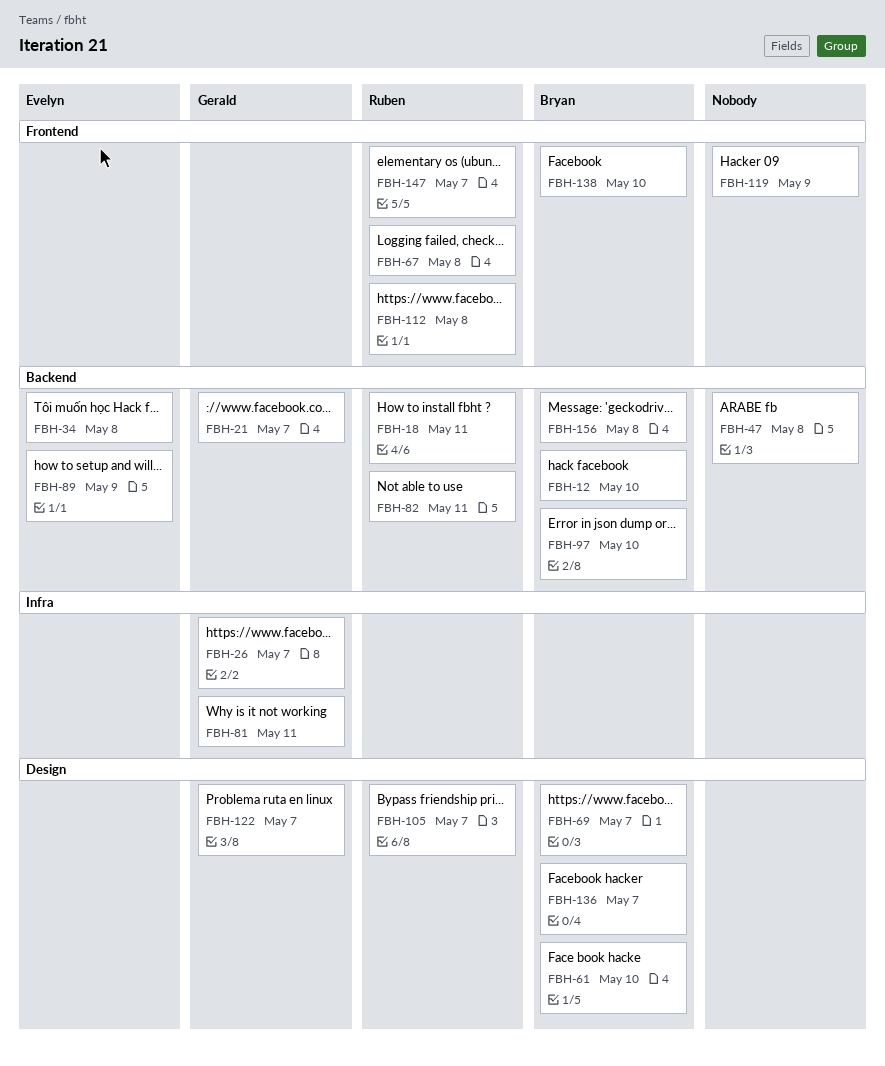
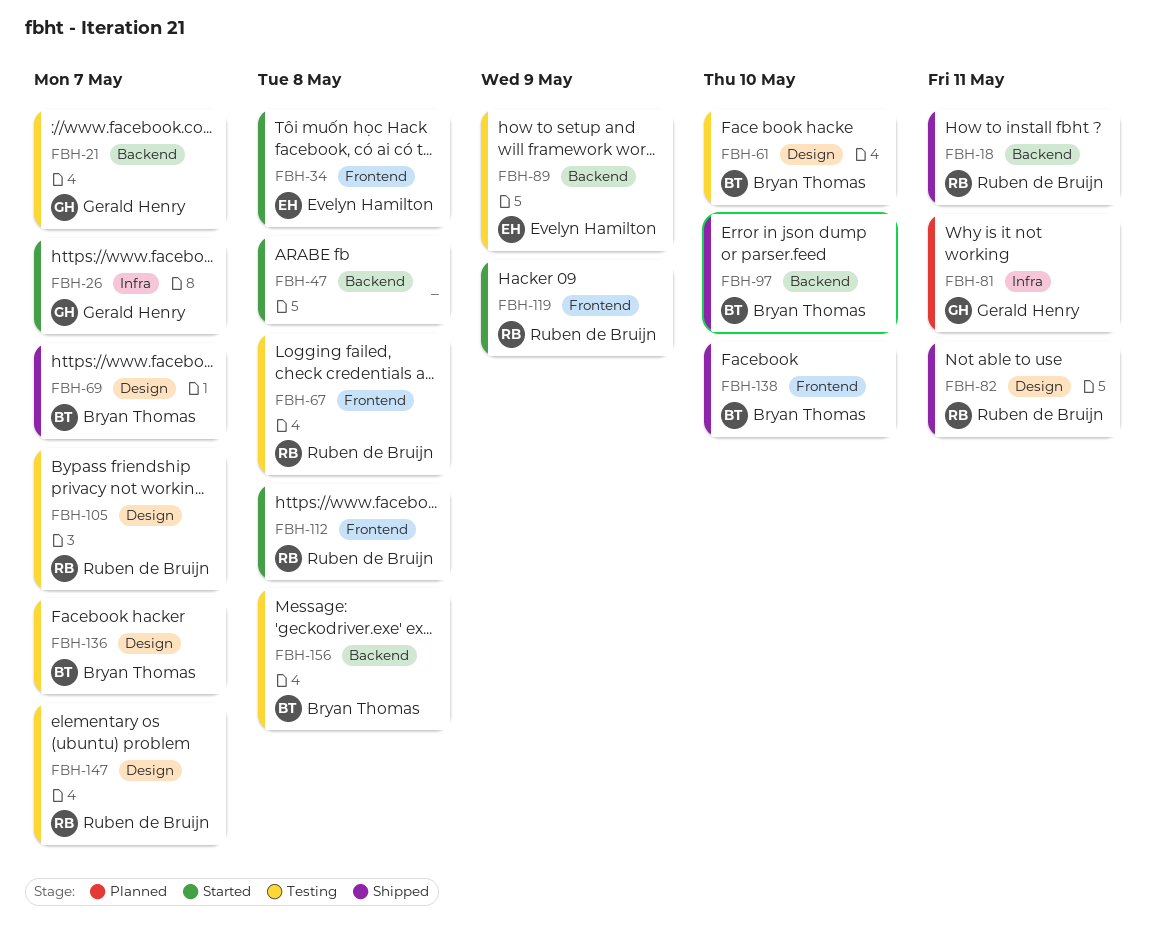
FBH-12: present -> none
FBH-34, label: Backend -> Frontend
FBH-82, label: Backend -> Design
FBH-119, owner: none -> Ruben de Bruijn
FBH-122: present -> none
FBH-147, label: Frontend -> Design

